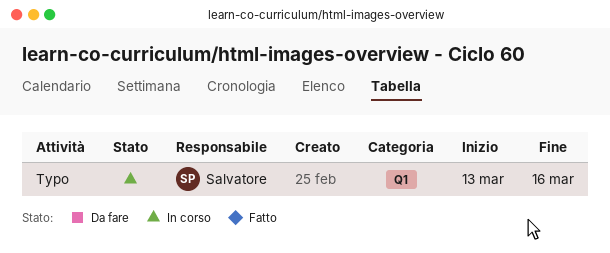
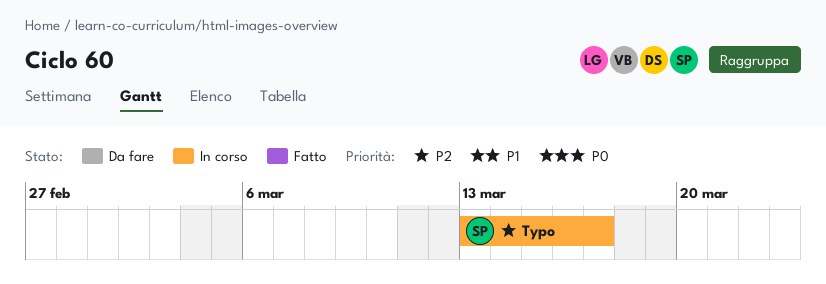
Typo, due: Mar 16 -> Mar 17

